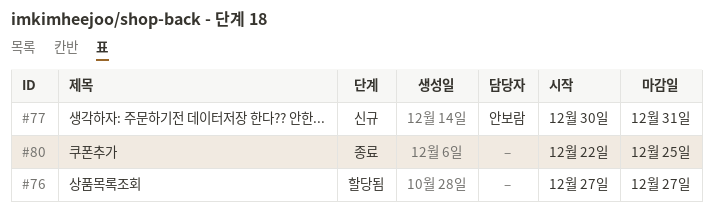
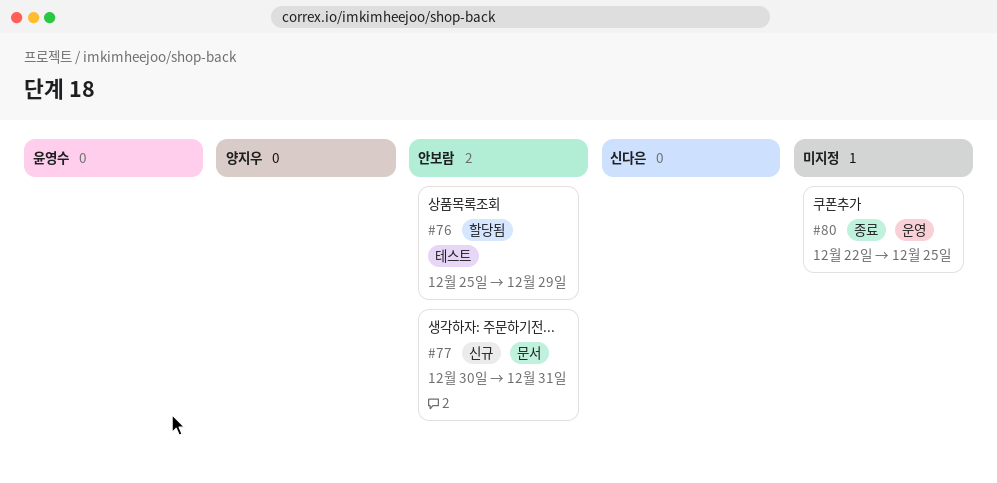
#76, owner: none -> 안보람
#76, start: Dec 27 -> Dec 25
#76, due: Dec 27 -> Dec 29

